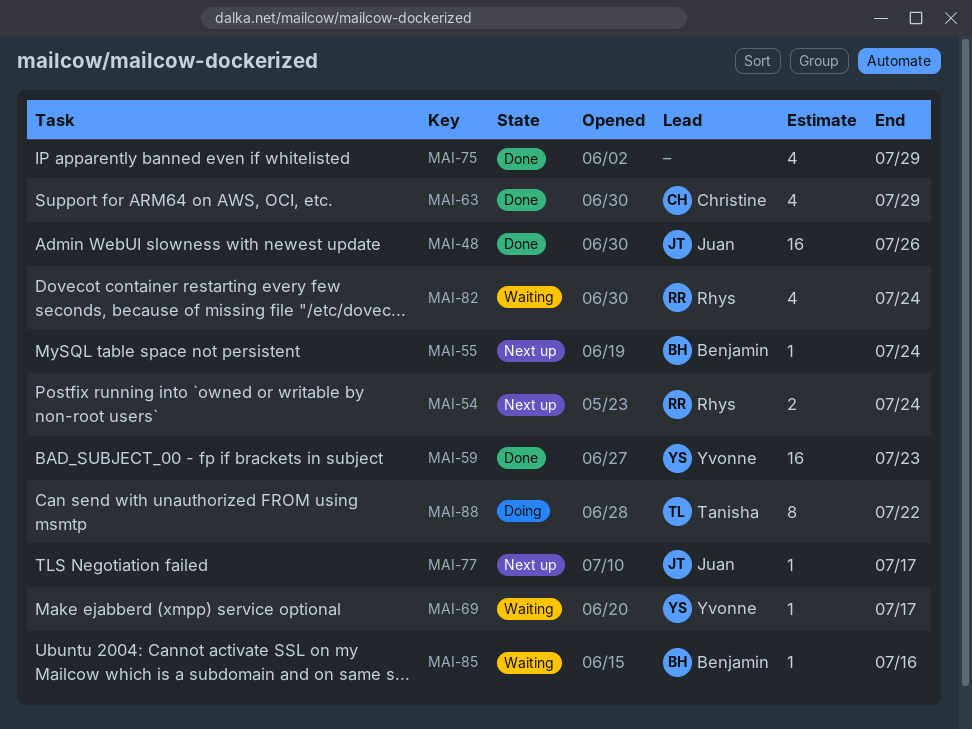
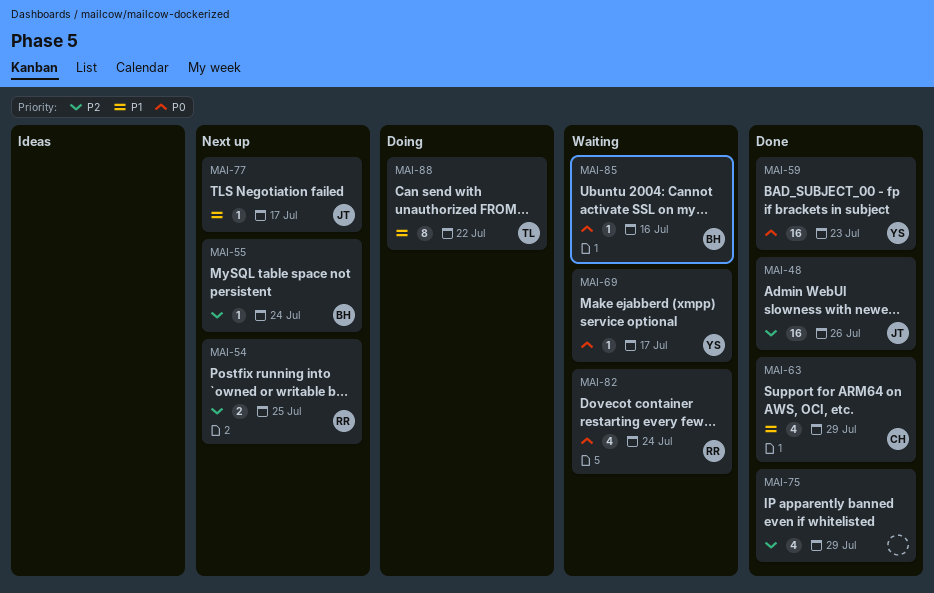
MAI-54, due: Jul 24 -> Jul 25

